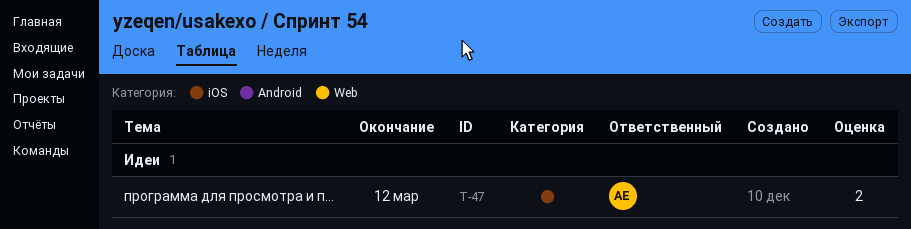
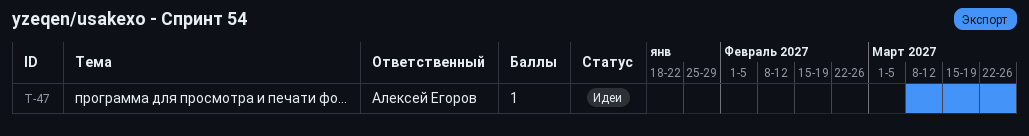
T-47, estimate: 2 -> 1
T-47, due: Mar 12 -> Mar 26

